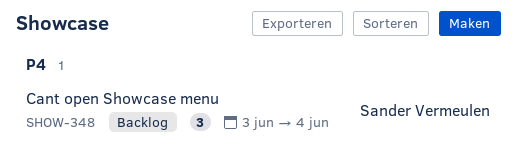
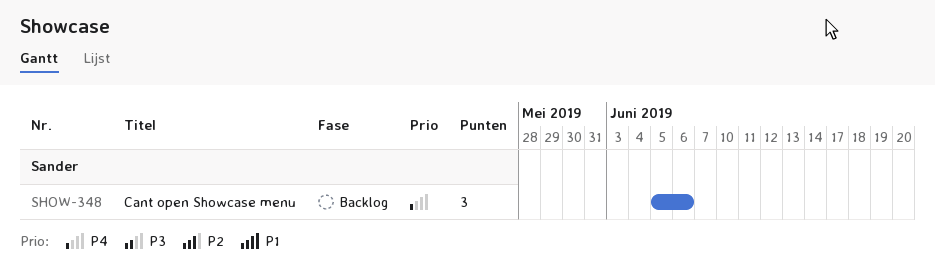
SHOW-348, start: Jun 3 -> Jun 5
SHOW-348, due: Jun 4 -> Jun 6

